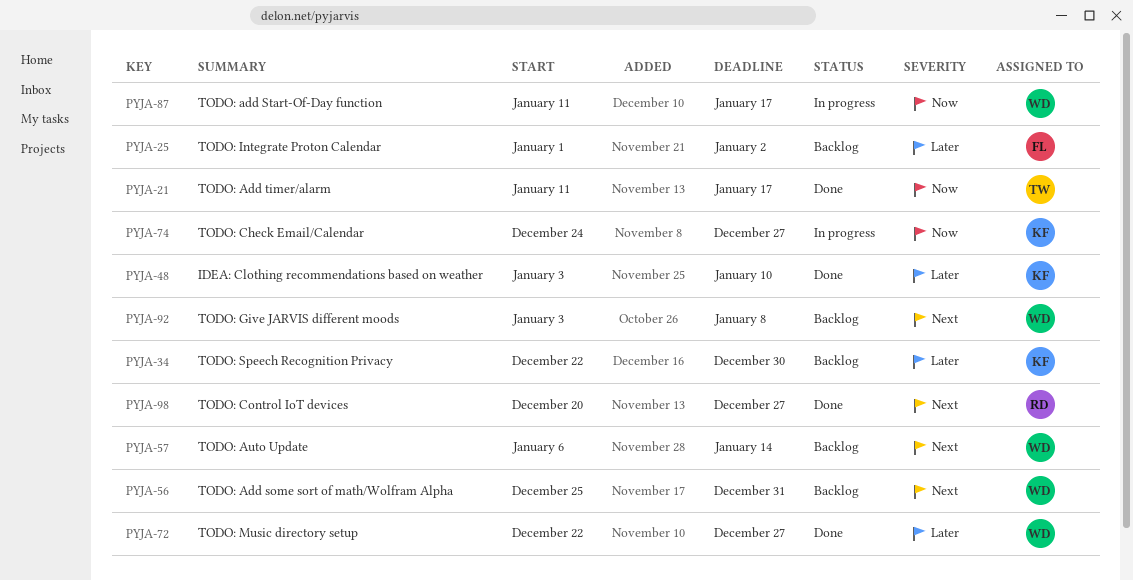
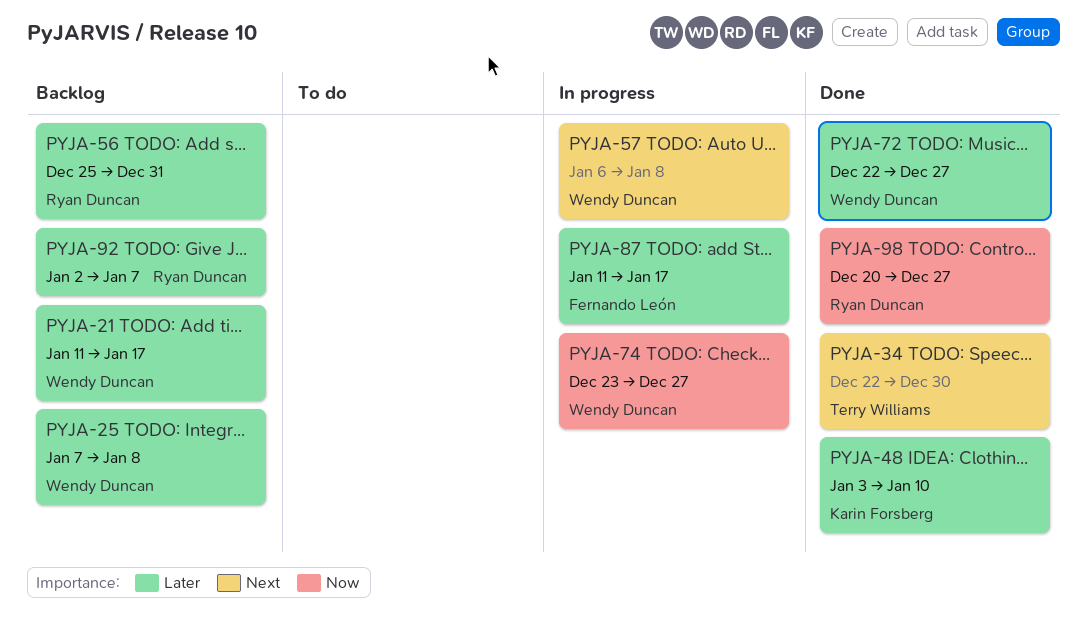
PYJA-21, status: Done -> Backlog
PYJA-21, owner: Terry Williams -> Wendy Duncan
PYJA-21, priority: Now -> Later
PYJA-25, owner: Fernando León -> Wendy Duncan
PYJA-25, start: Jan 1 -> Jan 7
PYJA-25, due: Jan 2 -> Jan 8
PYJA-34, status: Backlog -> Done
PYJA-34, owner: Karin Forsberg -> Terry Williams
PYJA-34, priority: Later -> Next
PYJA-56, owner: Wendy Duncan -> Ryan Duncan
PYJA-56, priority: Next -> Later
PYJA-57, status: Backlog -> In progress
PYJA-57, due: Jan 14 -> Jan 8
PYJA-74, owner: Karin Forsberg -> Wendy Duncan
PYJA-74, start: Dec 24 -> Dec 23
PYJA-87, owner: Wendy Duncan -> Fernando León
PYJA-87, priority: Now -> Later
PYJA-92, owner: Wendy Duncan -> Ryan Duncan
PYJA-92, priority: Next -> Later
PYJA-92, start: Jan 3 -> Jan 2
PYJA-92, due: Jan 8 -> Jan 7
PYJA-98, priority: Next -> Now

